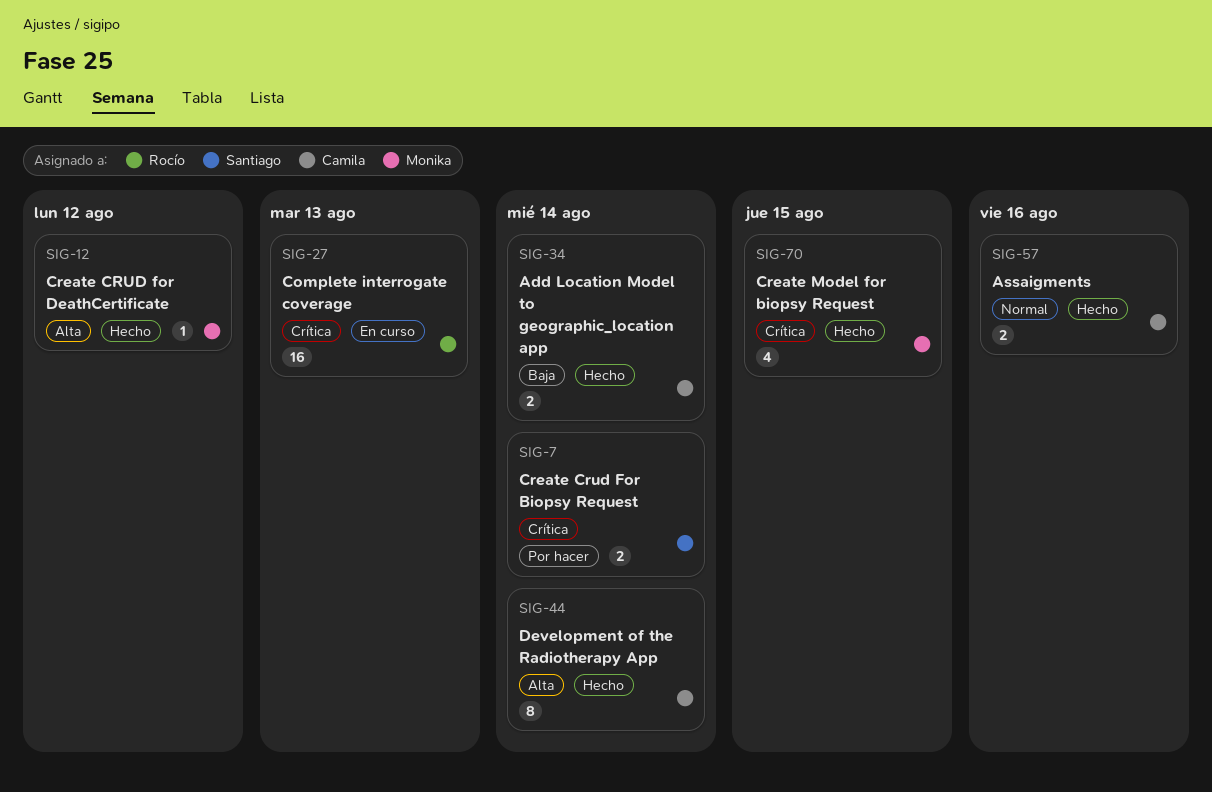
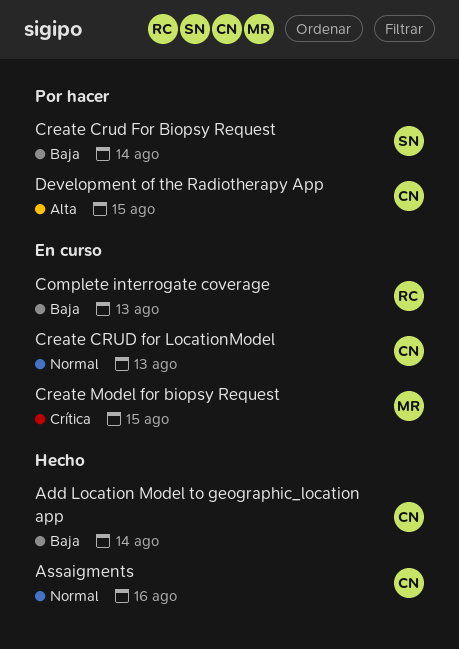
Complete interrogate coverage, priority: Crítica -> Baja
Create Crud For Biopsy Request, priority: Crítica -> Baja
Create CRUD for DeathCertificate: present -> none
Create CRUD for LocationModel: none -> present
Create Model for biopsy Request, status: Hecho -> En curso
Development of the Radiotherapy App, status: Hecho -> Por hacer
Development of the Radiotherapy App, due: Aug 14 -> Aug 15

